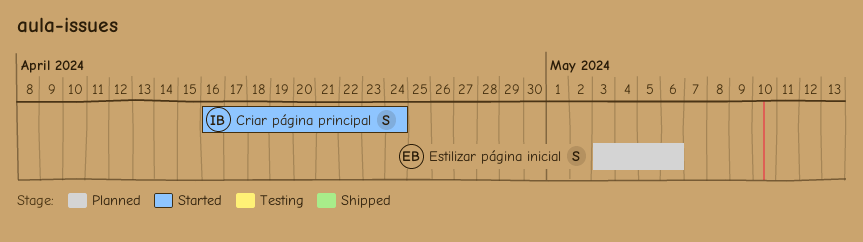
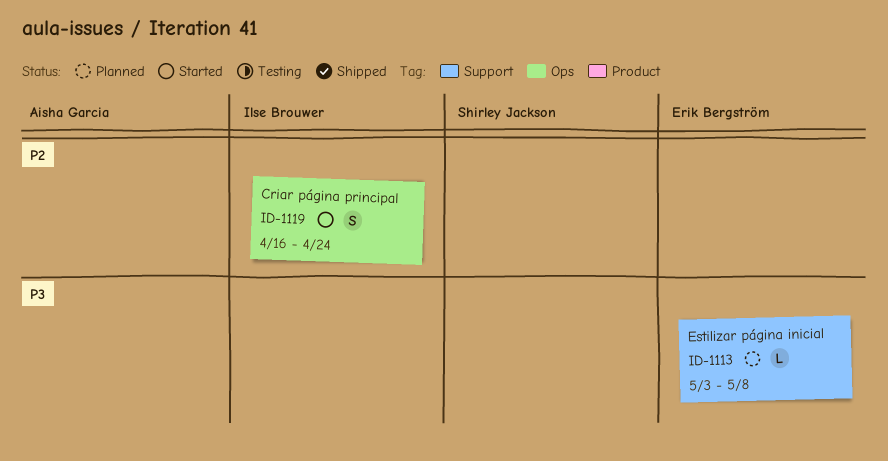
Estilizar página inicial, estimate: S -> L
Estilizar página inicial, due: May 6 -> May 8

